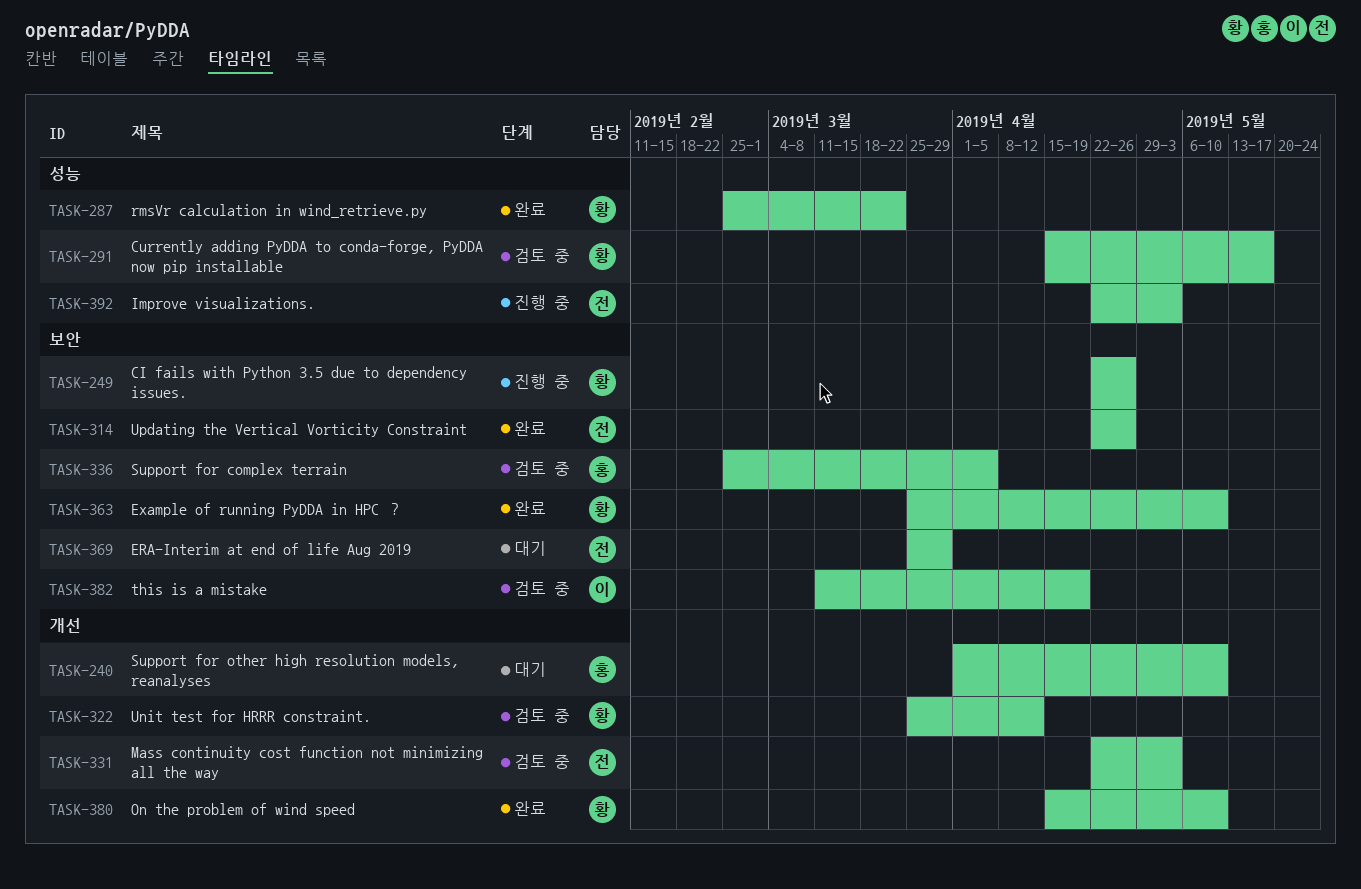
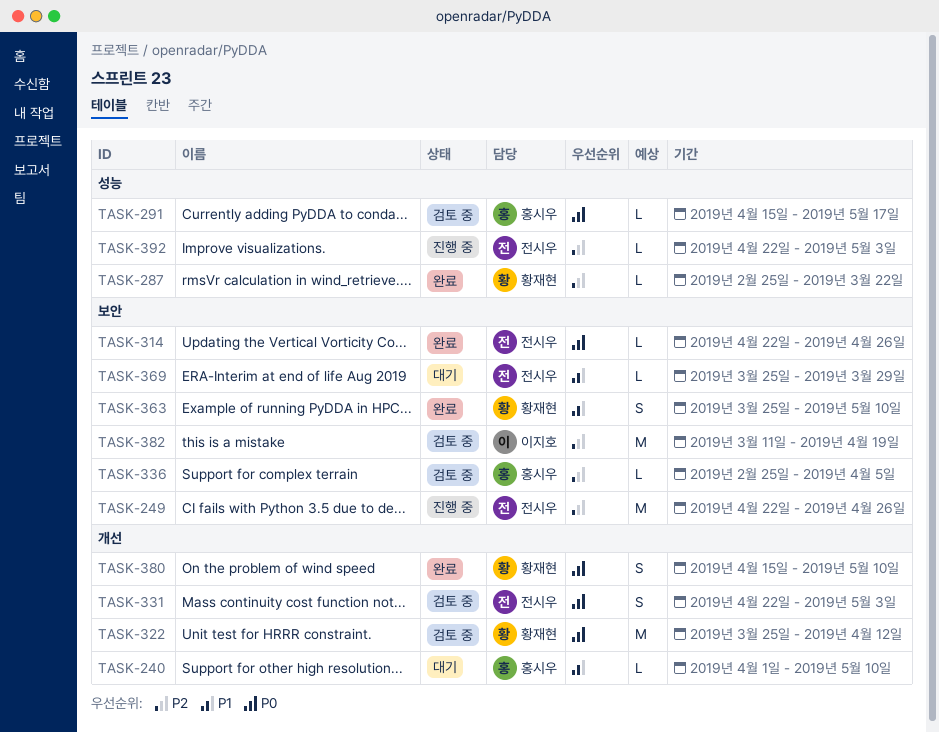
TASK-249, owner: 황재현 -> 전시우
TASK-291, owner: 황재현 -> 홍시우

